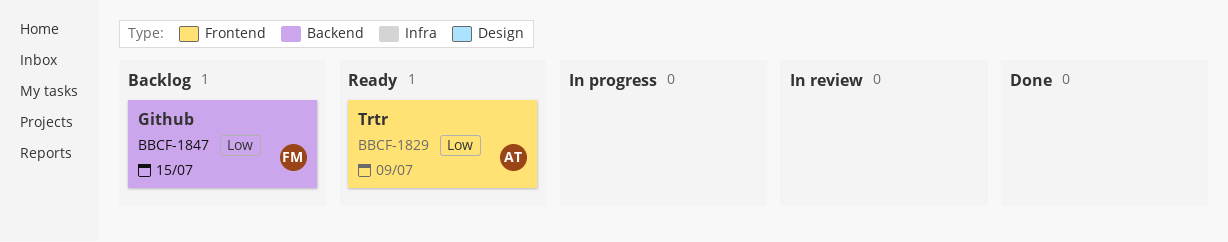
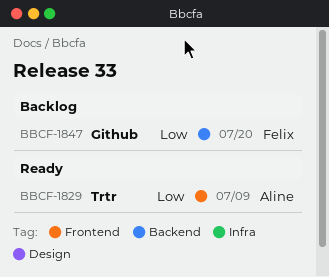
BBCF-1847, due: Jul 15 -> Jul 20

